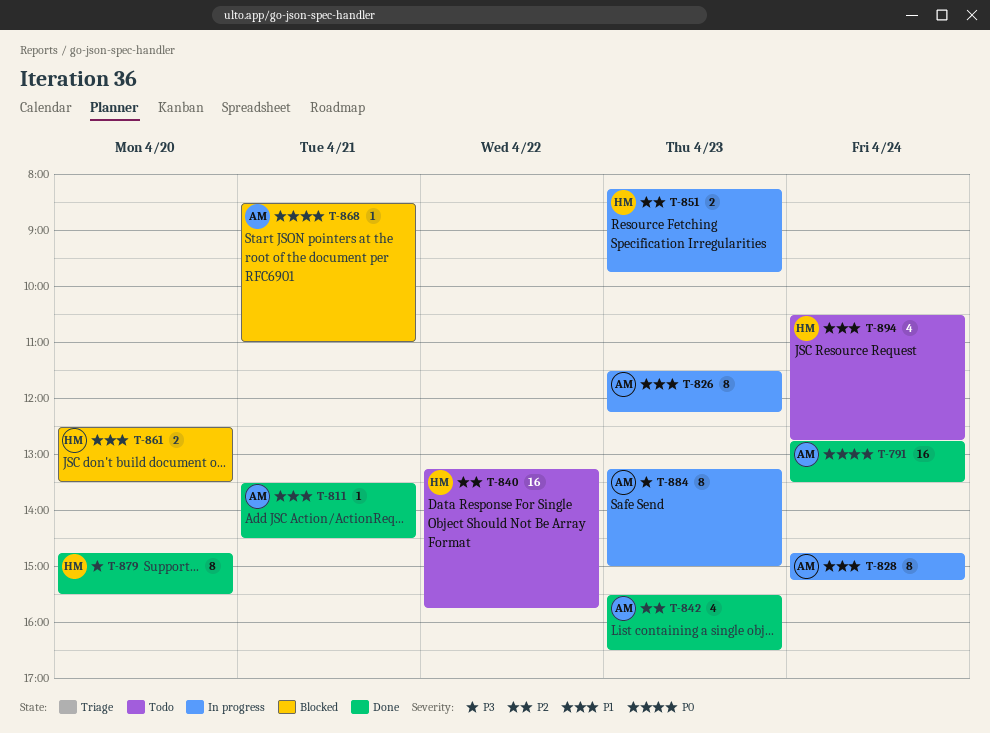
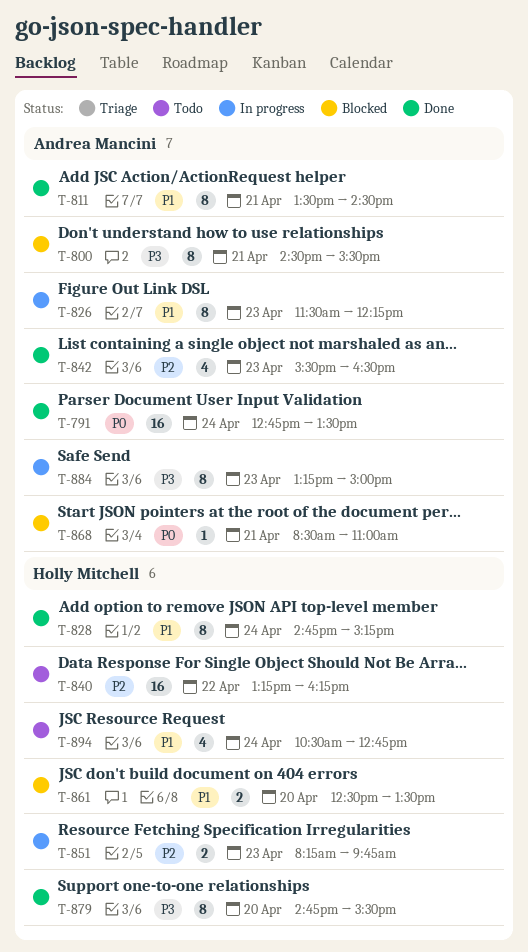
T-800: none -> present
T-811, estimate: 1 -> 8
T-828, status: In progress -> Done
T-828, owner: Andrea Mancini -> Holly Mitchell
T-840, ends: 15:45 -> 16:15

